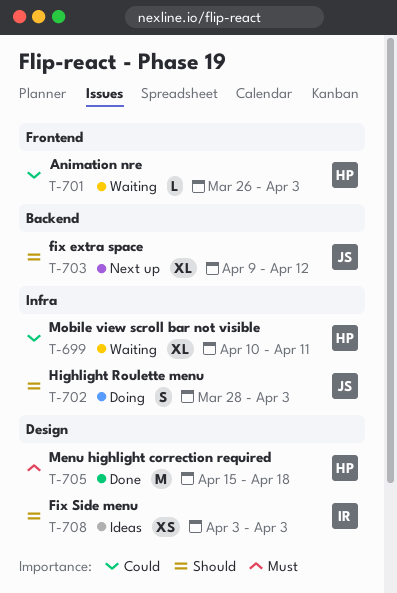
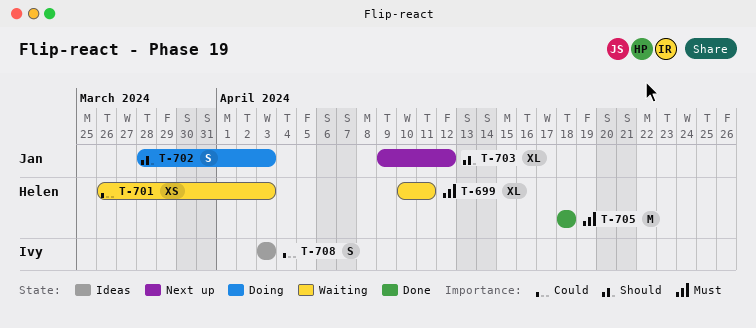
T-699, priority: Could -> Must
T-701, estimate: L -> XS
T-705, start: Apr 15 -> Apr 18
T-708, priority: Should -> Could
T-708, estimate: XS -> S

